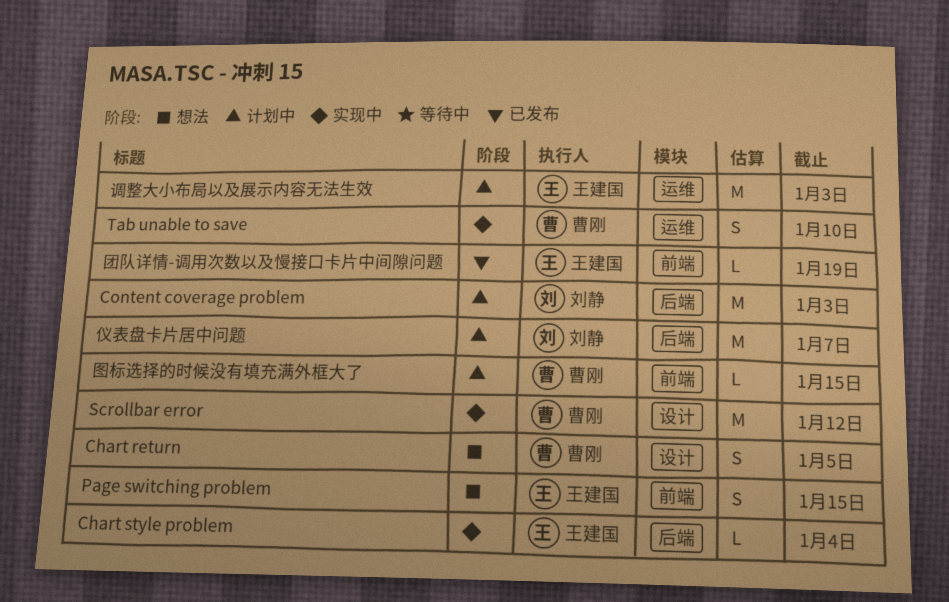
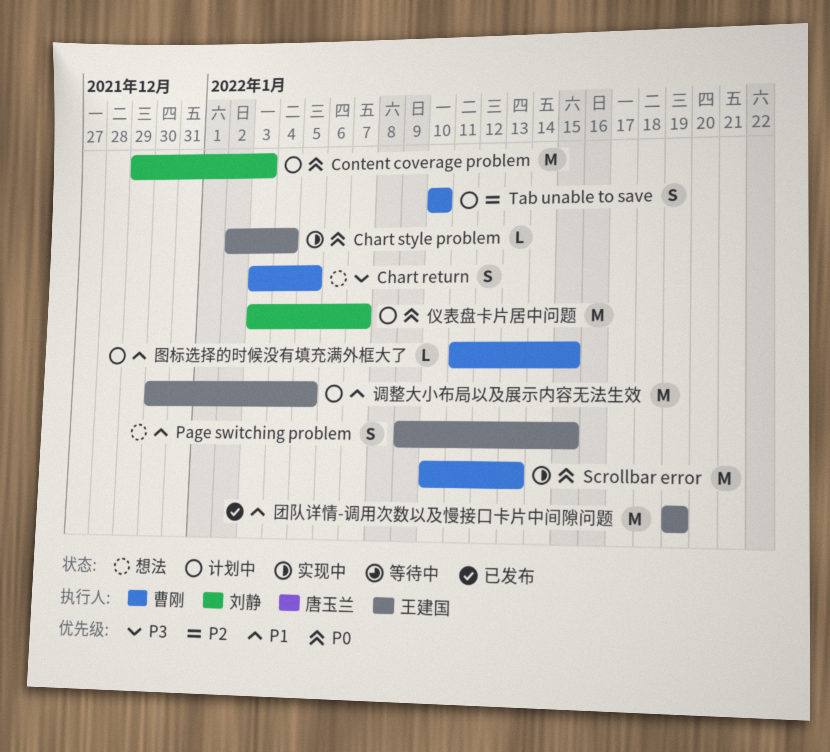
Scrollbar error, due: Jan 12 -> Jan 13
Tab unable to save, status: 实现中 -> 计划中
团队详情-调用次数以及慢接口卡片中间隙问题, estimate: L -> M
调整大小布局以及展示内容无法生效, due: Jan 3 -> Jan 5

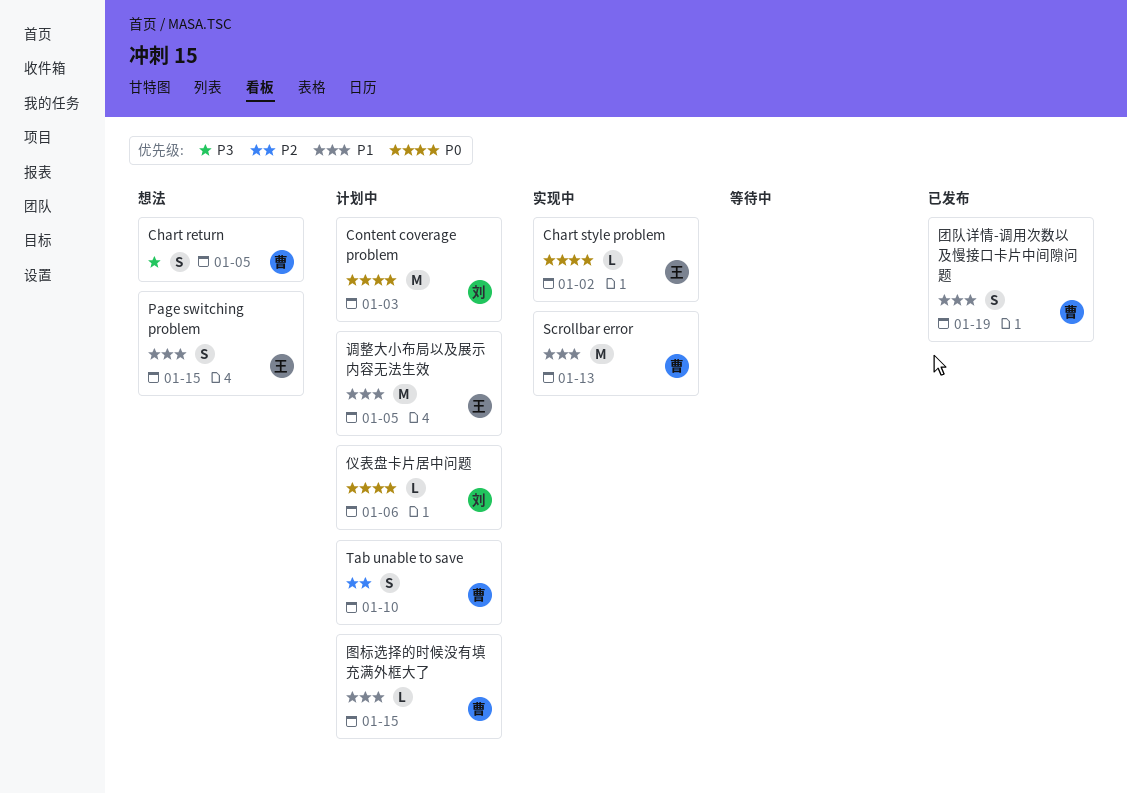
Chart style problem, due: Jan 4 -> Jan 2
Scrollbar error, priority: P0 -> P1
仪表盘卡片居中问题, estimate: M -> L
仪表盘卡片居中问题, due: Jan 7 -> Jan 6
团队详情-调用次数以及慢接口卡片中间隙问题, owner: 王建国 -> 曹刚
团队详情-调用次数以及慢接口卡片中间隙问题, estimate: M -> S

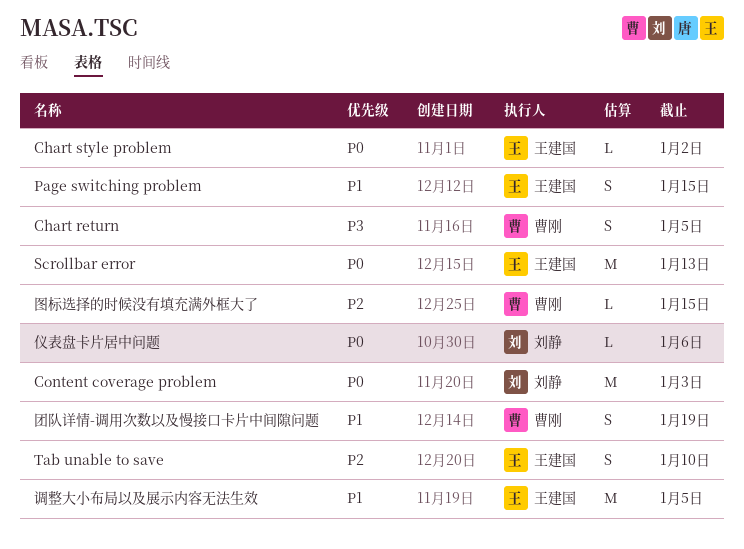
Scrollbar error, owner: 曹刚 -> 王建国
Scrollbar error, priority: P1 -> P0
Tab unable to save, owner: 曹刚 -> 王建国
图标选择的时候没有填充满外框大了, priority: P1 -> P2

